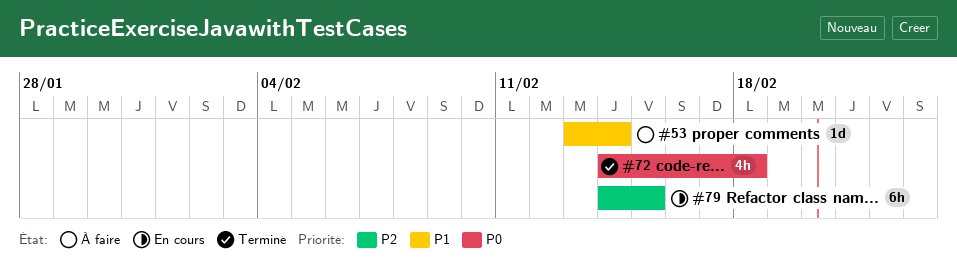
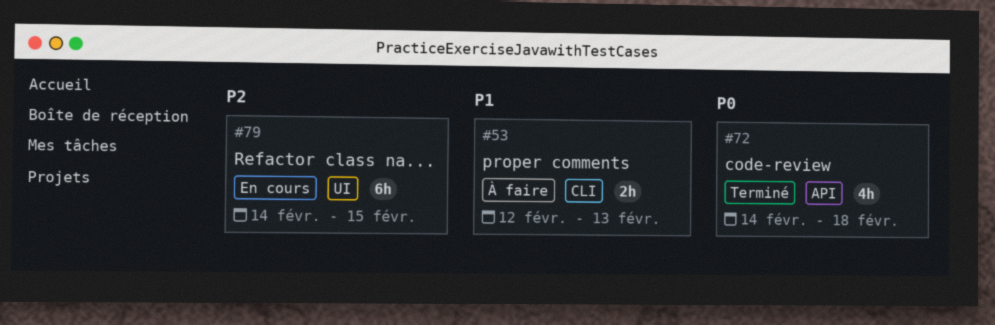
#53, estimate: 1d -> 2h
#53, start: Feb 13 -> Feb 12
#53, due: Feb 14 -> Feb 13

